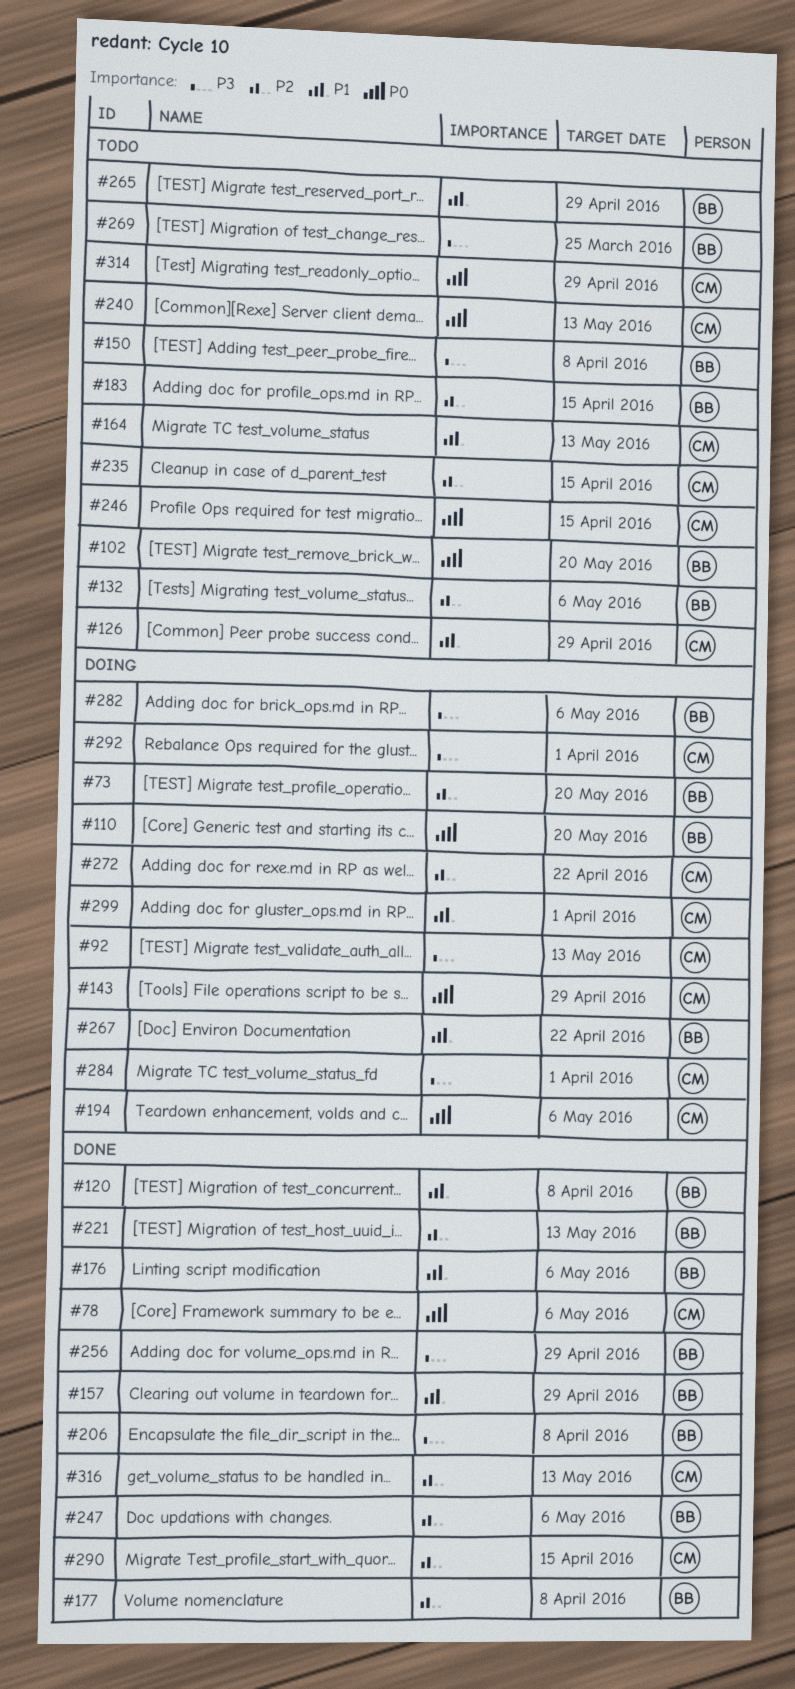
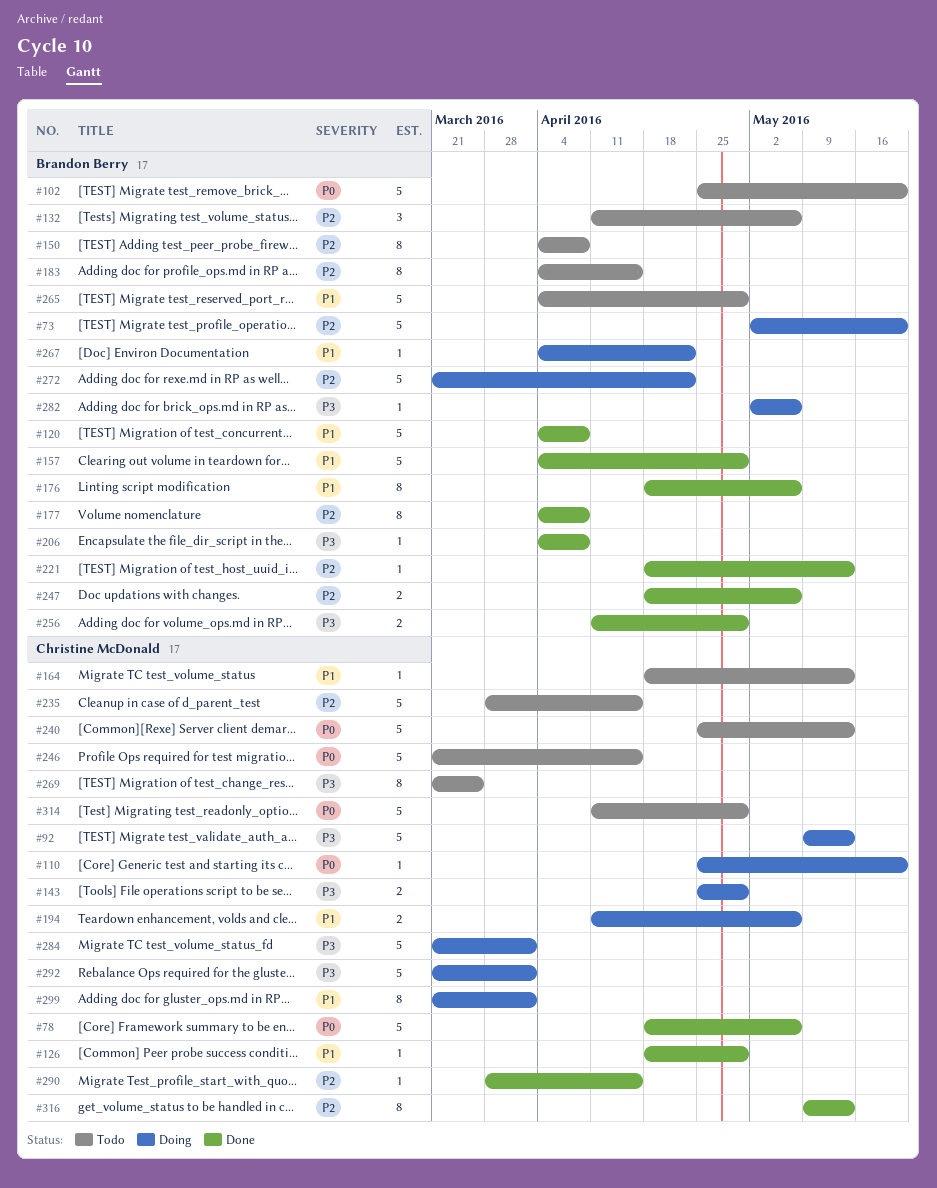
#110, owner: Brandon Berry -> Christine McDonald
#126, status: Todo -> Done
#143, priority: P0 -> P3
#150, priority: P3 -> P2
#194, priority: P0 -> P1
#269, owner: Brandon Berry -> Christine McDonald
#272, owner: Christine McDonald -> Brandon Berry

